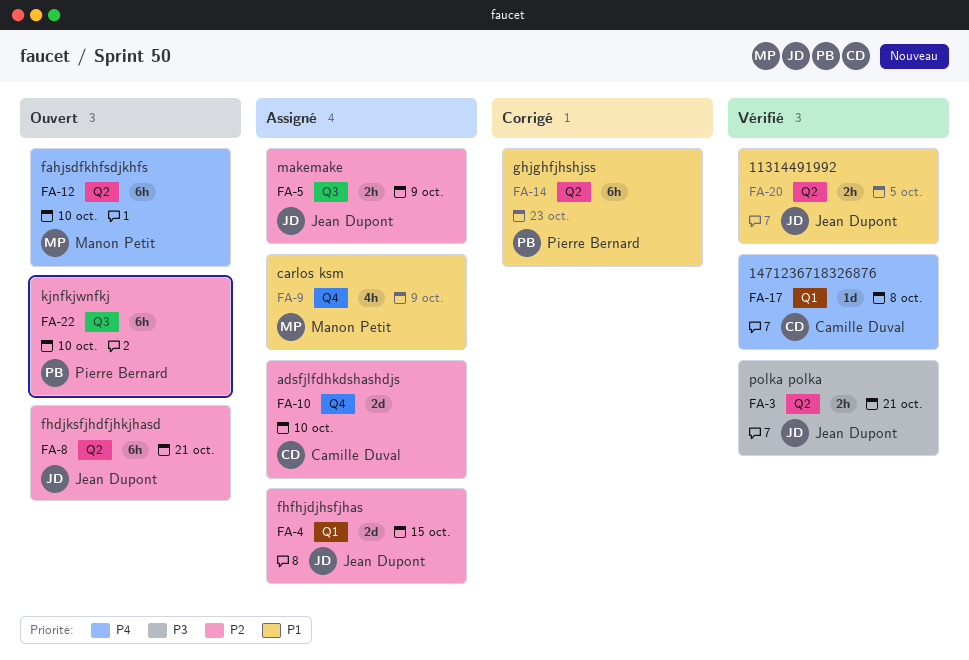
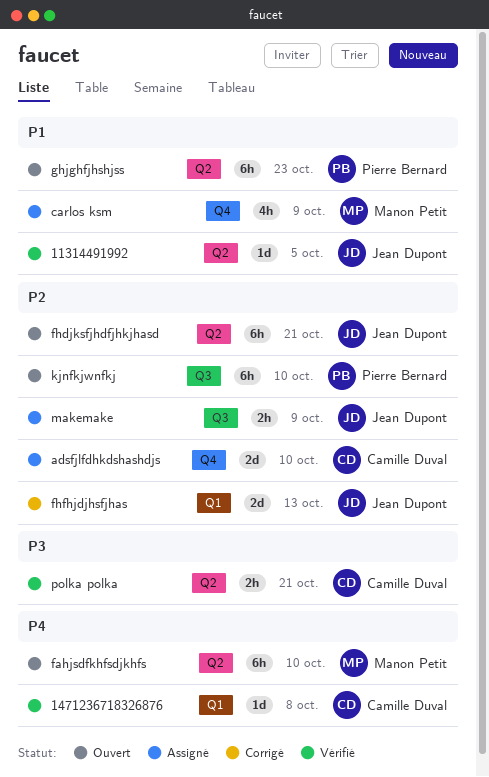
11314491992, estimate: 2h -> 1d
fhfhjdjhsfjhas, status: Assigné -> Corrigé
fhfhjdjhsfjhas, due: Oct 15 -> Oct 13
ghjghfjhshjss, status: Corrigé -> Ouvert
polka polka, owner: Jean Dupont -> Camille Duval

